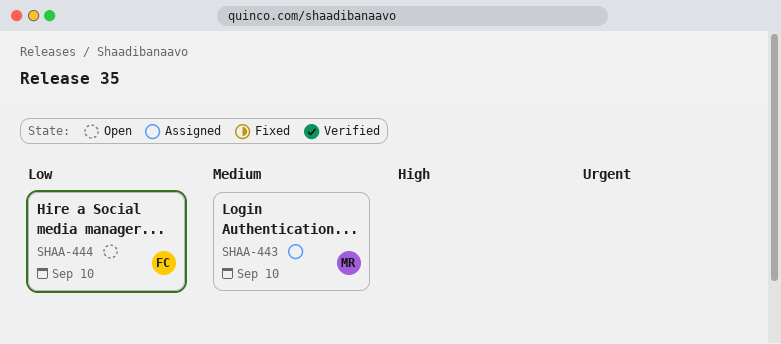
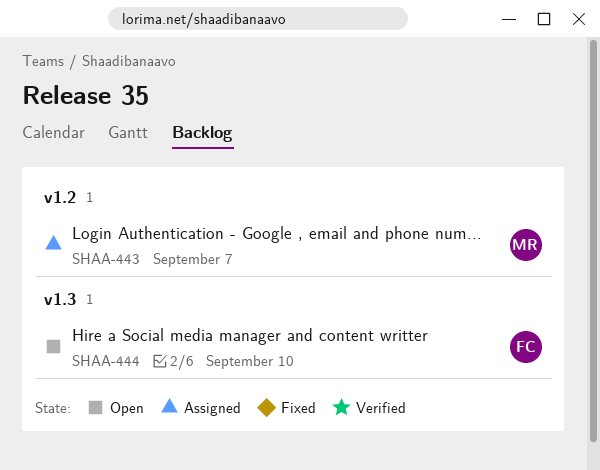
SHAA-443, due: Sep 10 -> Sep 7

